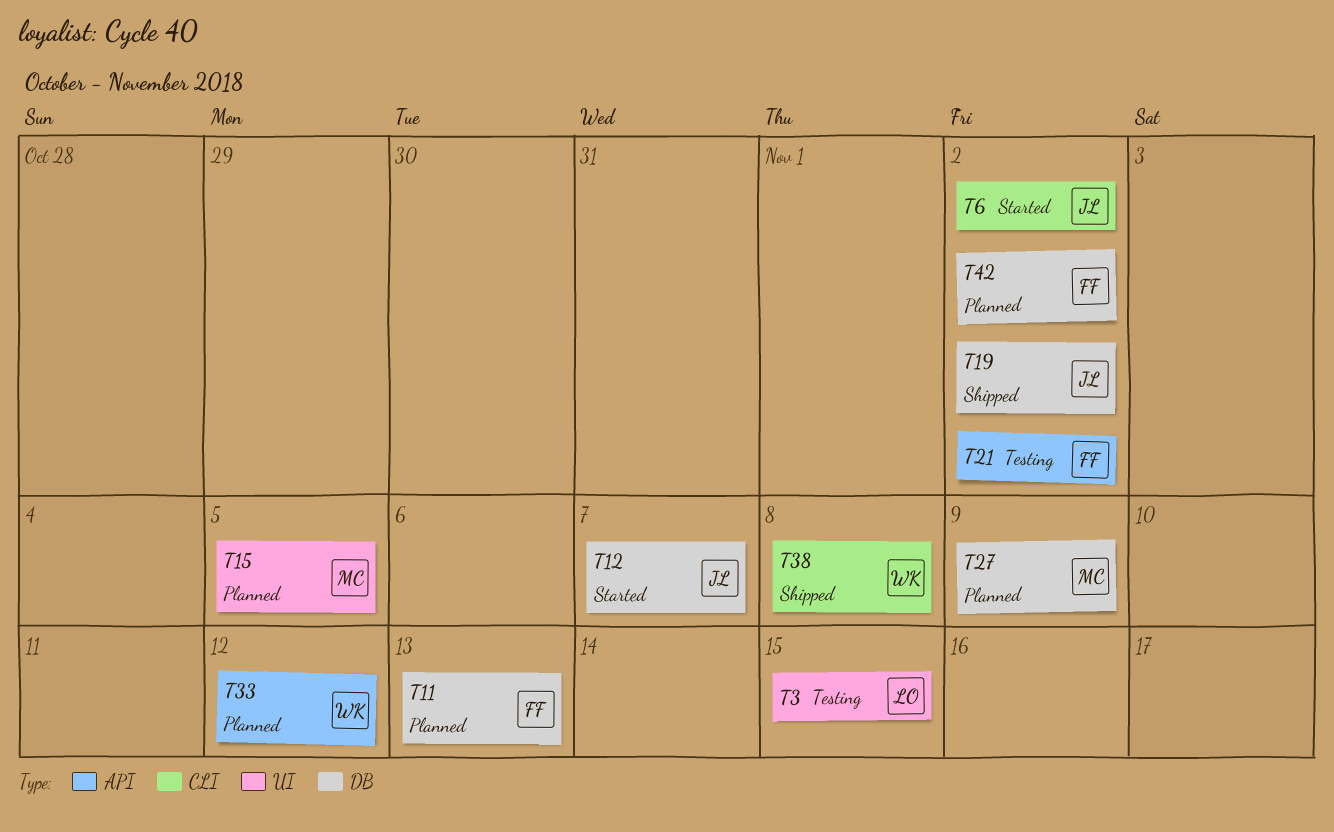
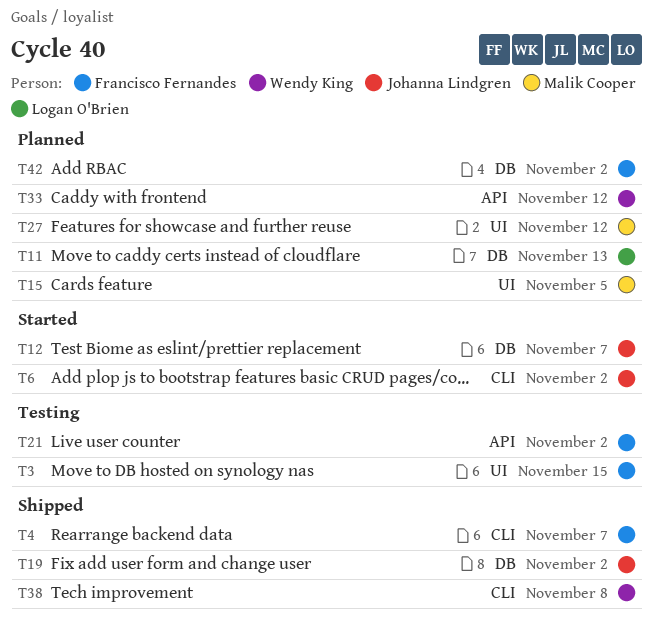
T3, owner: Logan O'Brien -> Francisco Fernandes
T4: none -> present
T11, owner: Francisco Fernandes -> Logan O'Brien
T27, label: DB -> UI
T27, due: Nov 9 -> Nov 12

